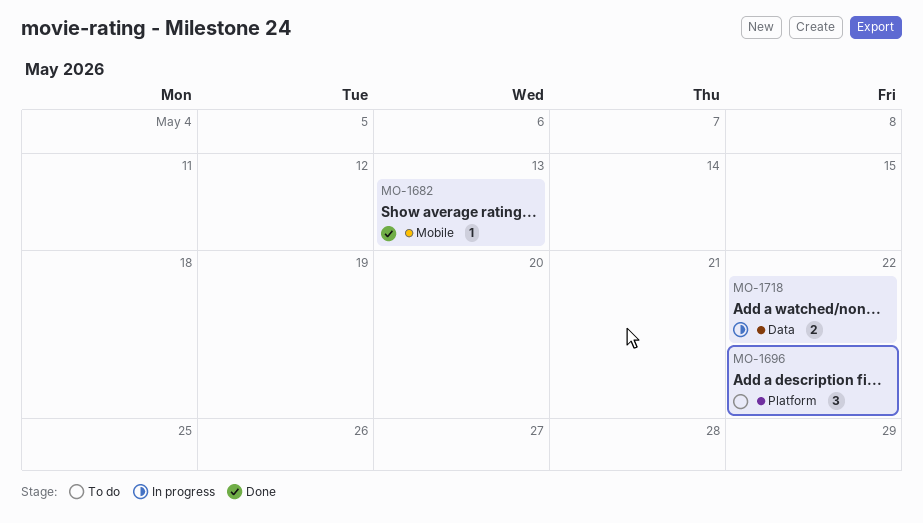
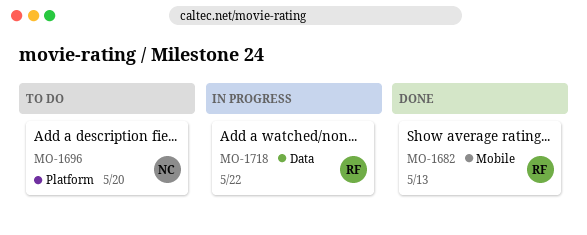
MO-1696, due: May 22 -> May 20

